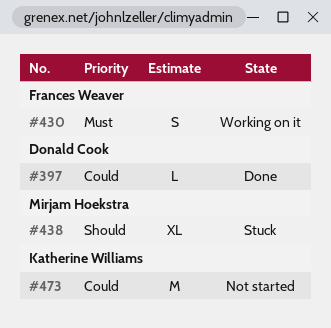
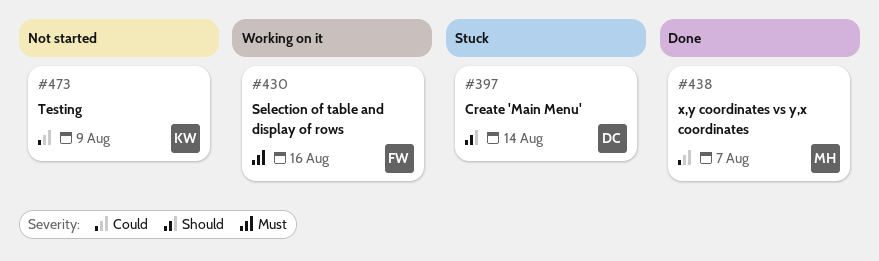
#397, status: Done -> Stuck
#397, priority: Could -> Should
#438, status: Stuck -> Done
#438, priority: Should -> Could

